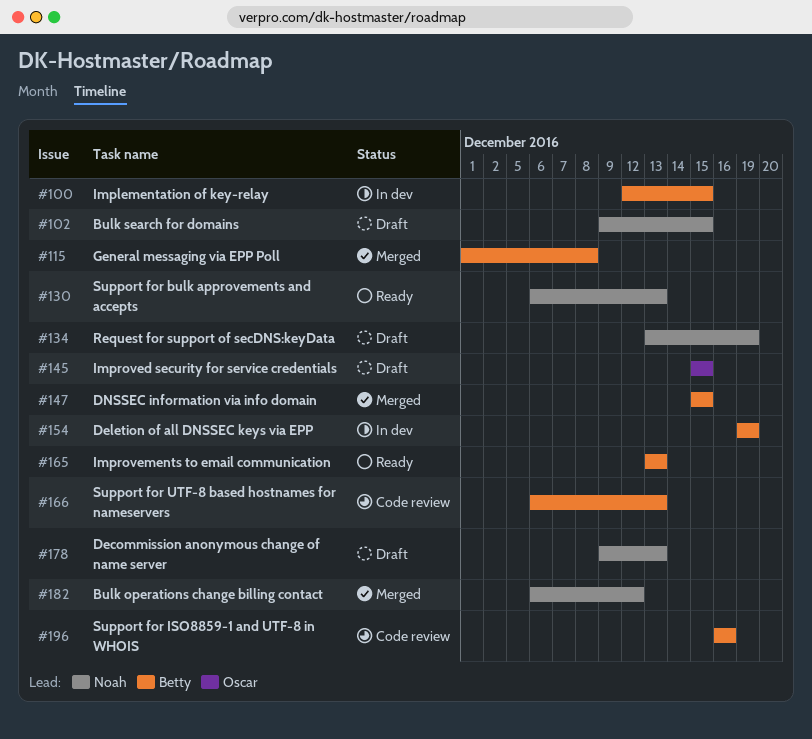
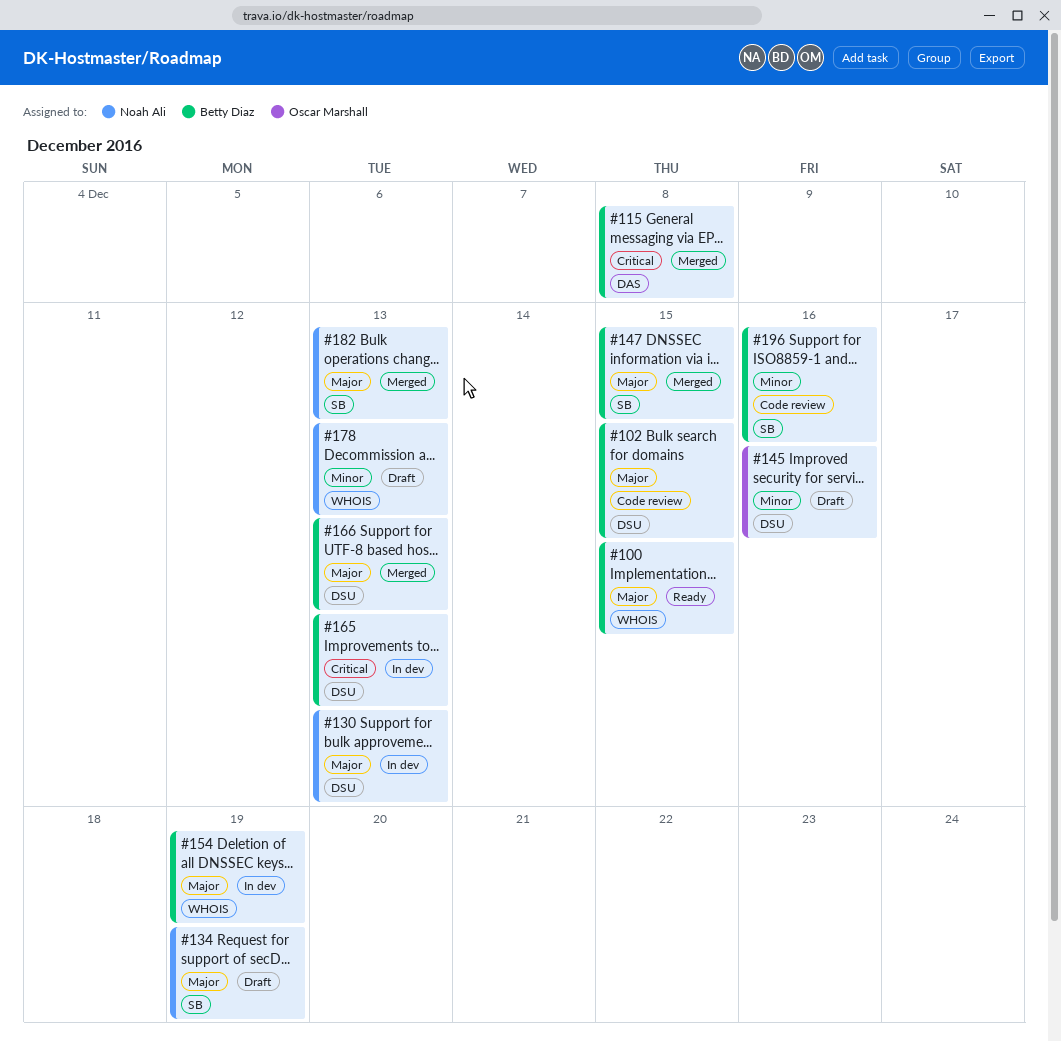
#100, status: In dev -> Ready
#102, status: Draft -> Code review
#102, owner: Noah Ali -> Betty Diaz
#130, status: Ready -> In dev
#145, due: Dec 15 -> Dec 16
#165, status: Ready -> In dev
#166, status: Code review -> Merged
#182, due: Dec 12 -> Dec 13

